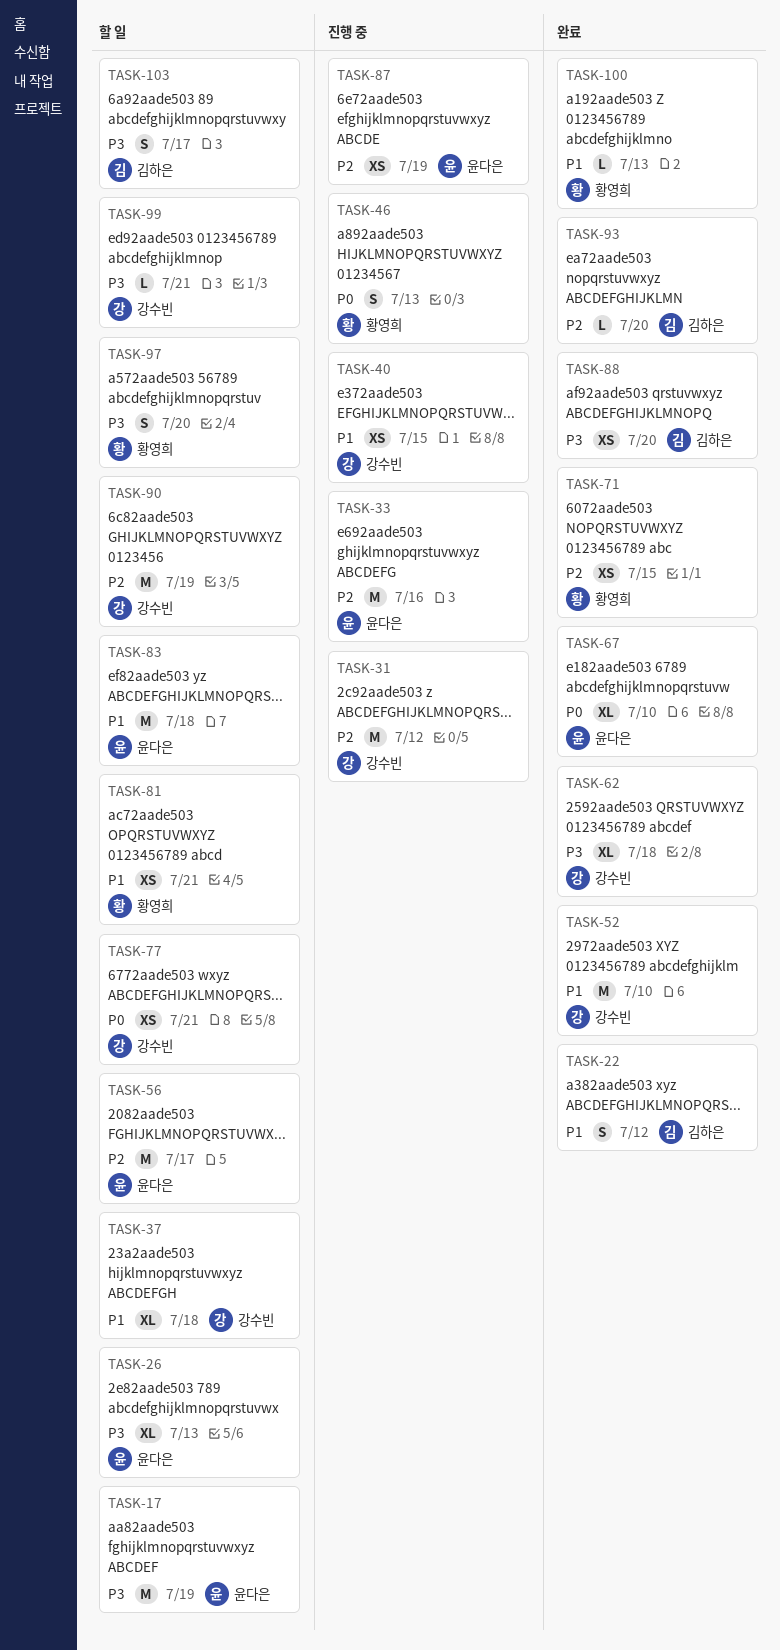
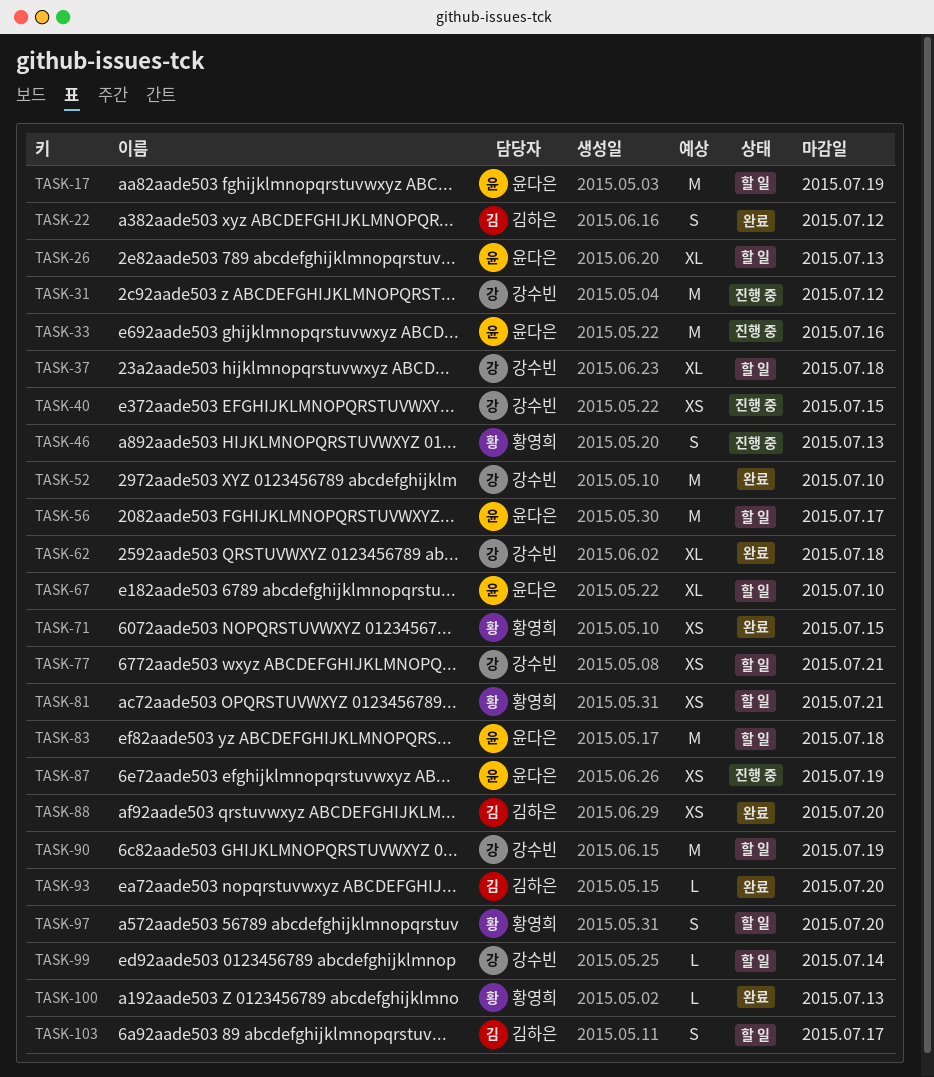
TASK-67, status: 완료 -> 할 일
TASK-99, due: Jul 21 -> Jul 14

